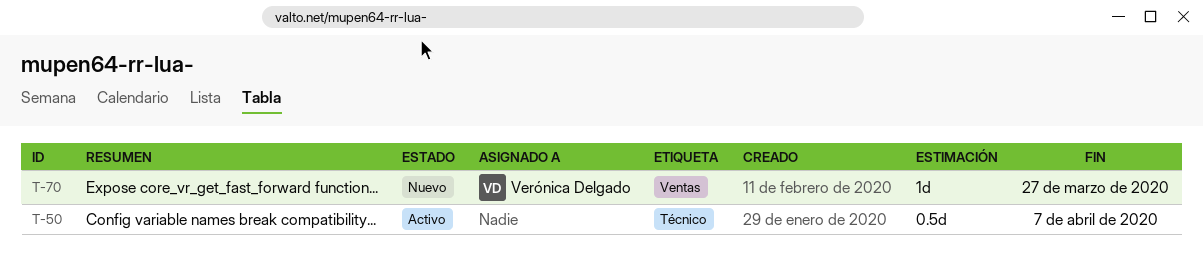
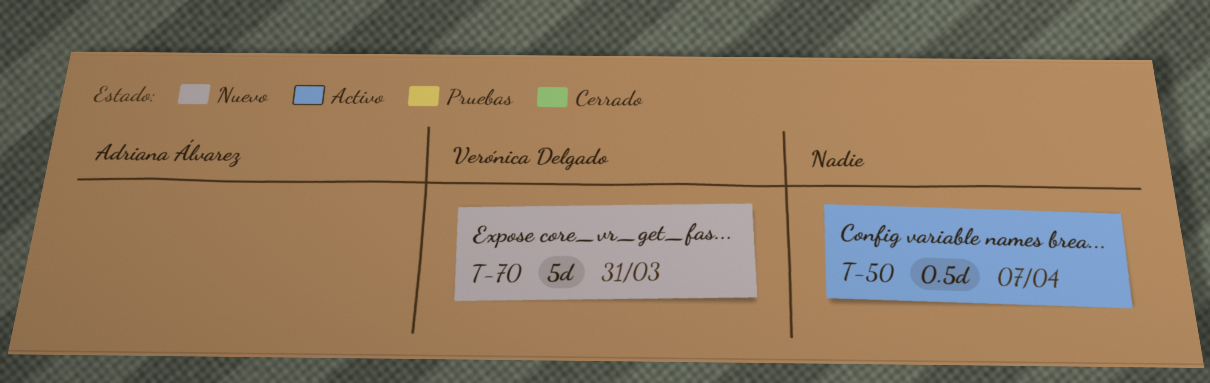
T-70, estimate: 1d -> 5d
T-70, due: Mar 27 -> Mar 31

